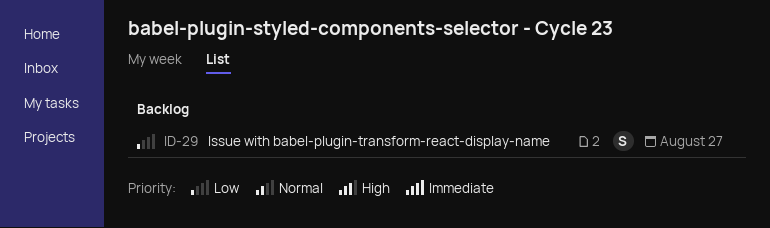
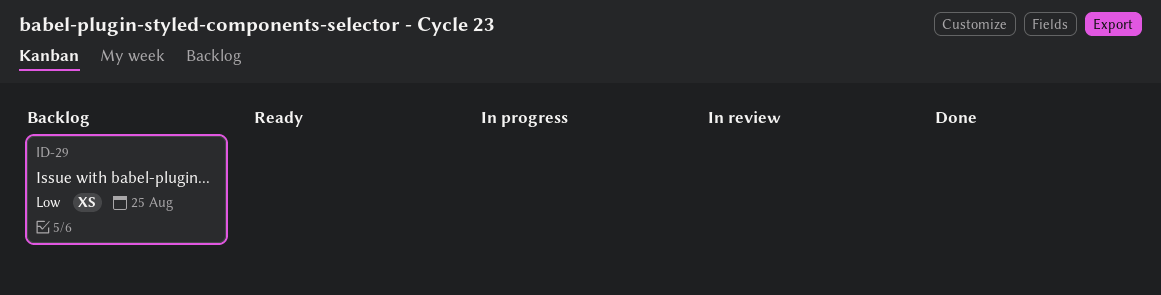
ID-29, estimate: S -> XS
ID-29, due: Aug 27 -> Aug 25

